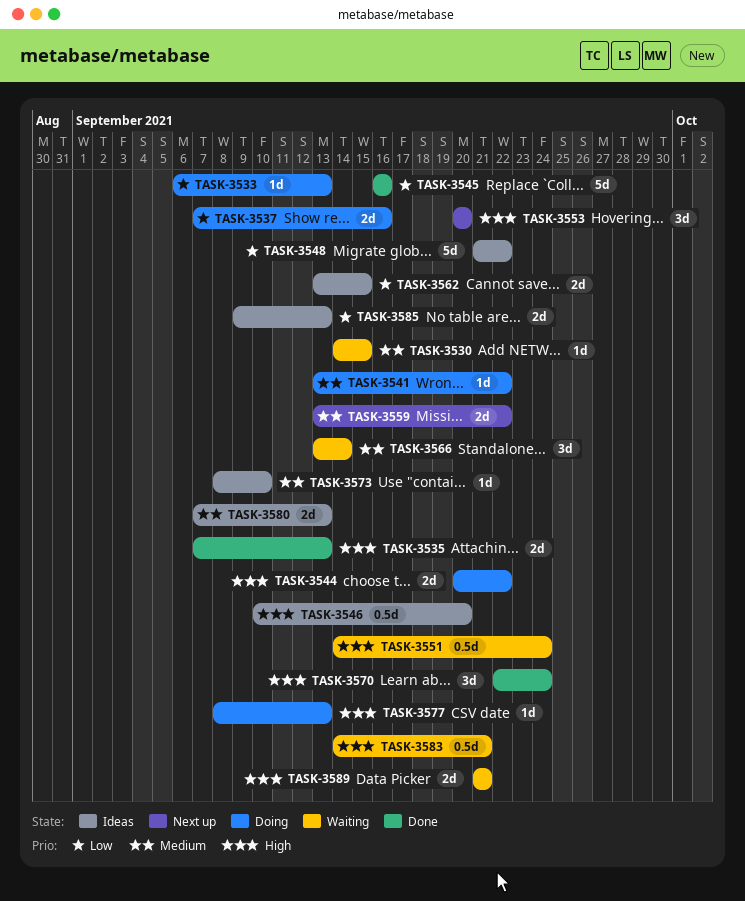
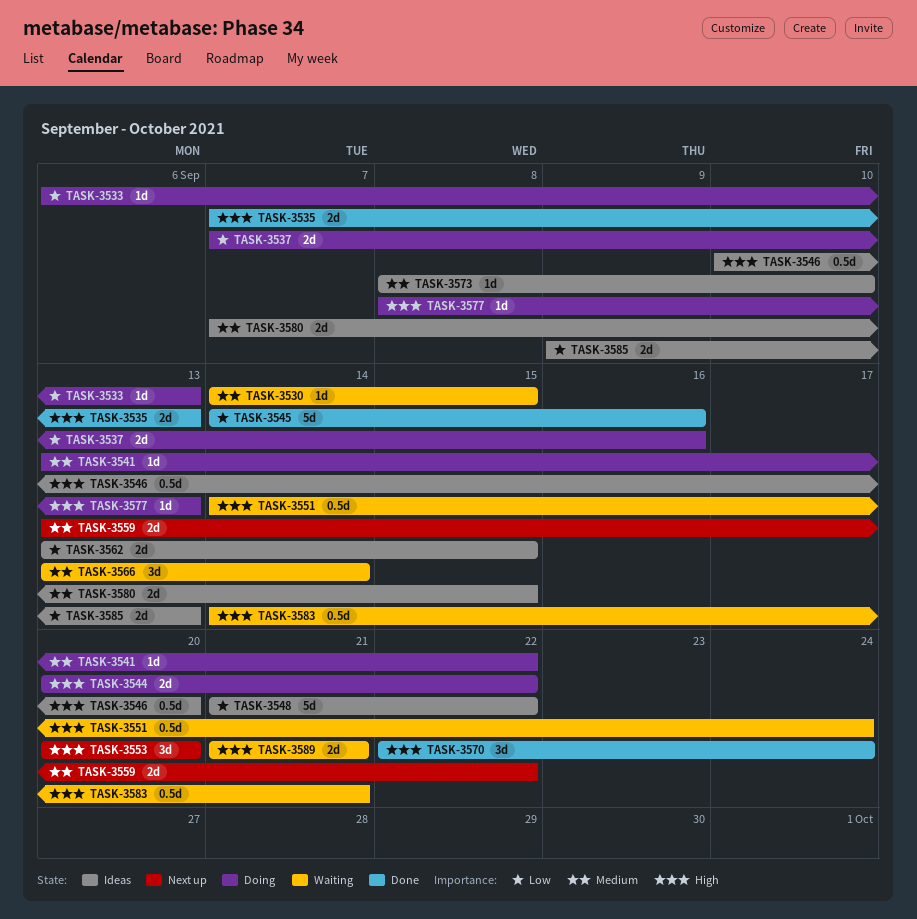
TASK-3545, start: Sep 16 -> Sep 14
TASK-3580, due: Sep 13 -> Sep 15

